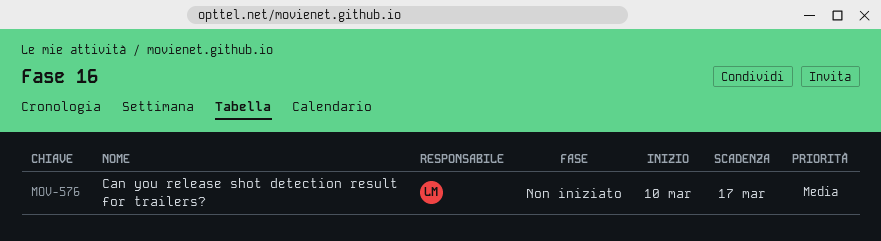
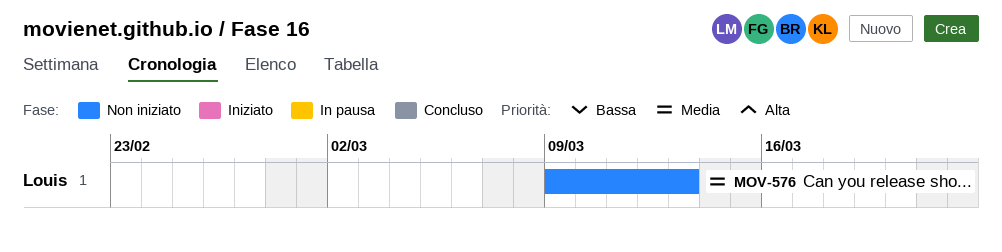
MOV-576, start: Mar 10 -> Mar 9
MOV-576, due: Mar 17 -> Mar 13

